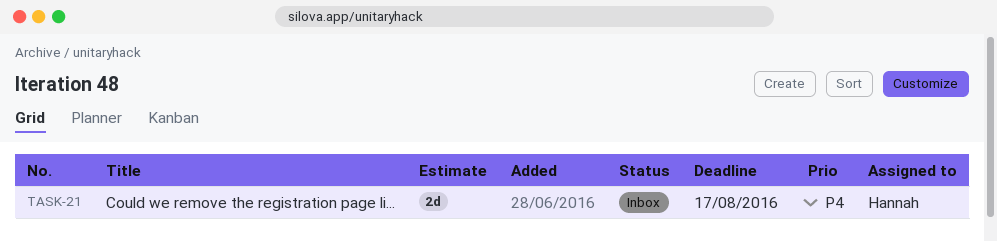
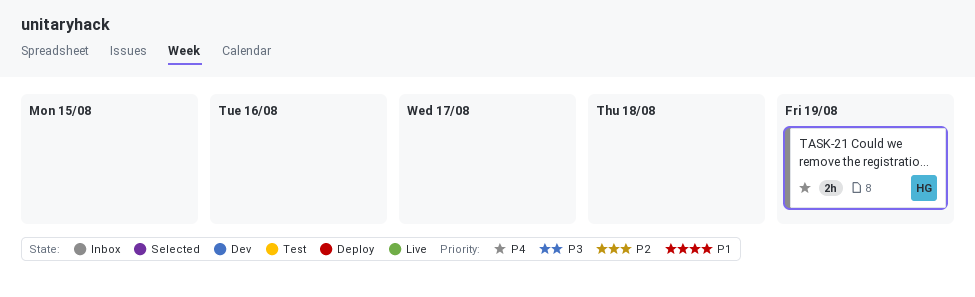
TASK-21, estimate: 2d -> 2h
TASK-21, due: Aug 17 -> Aug 19

